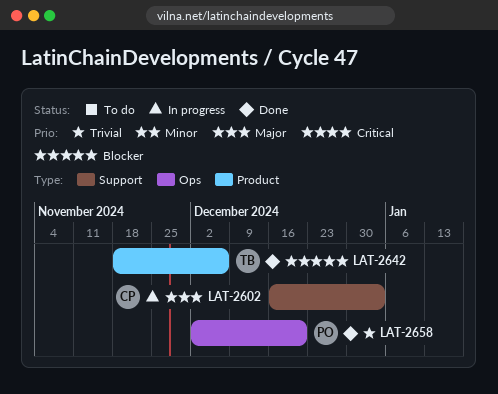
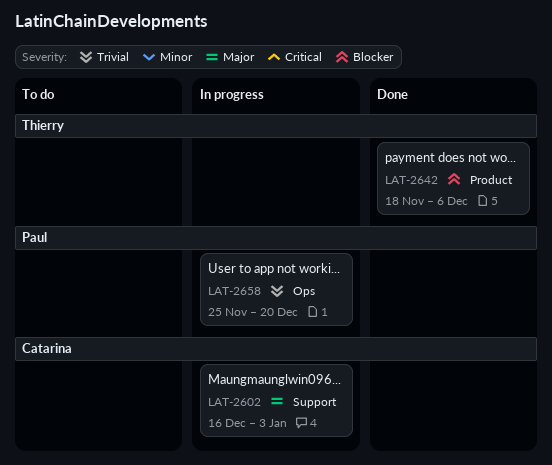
LAT-2658, status: Done -> In progress
LAT-2658, start: Dec 2 -> Nov 25

